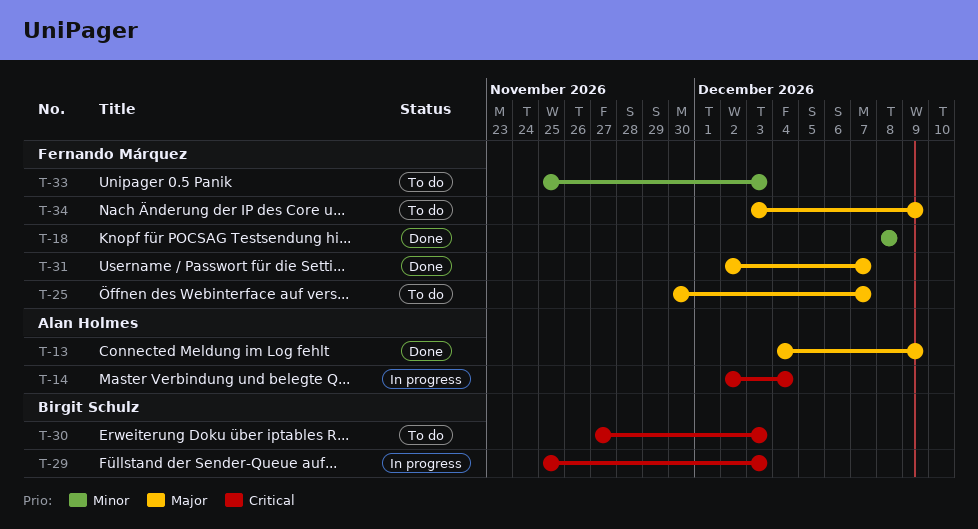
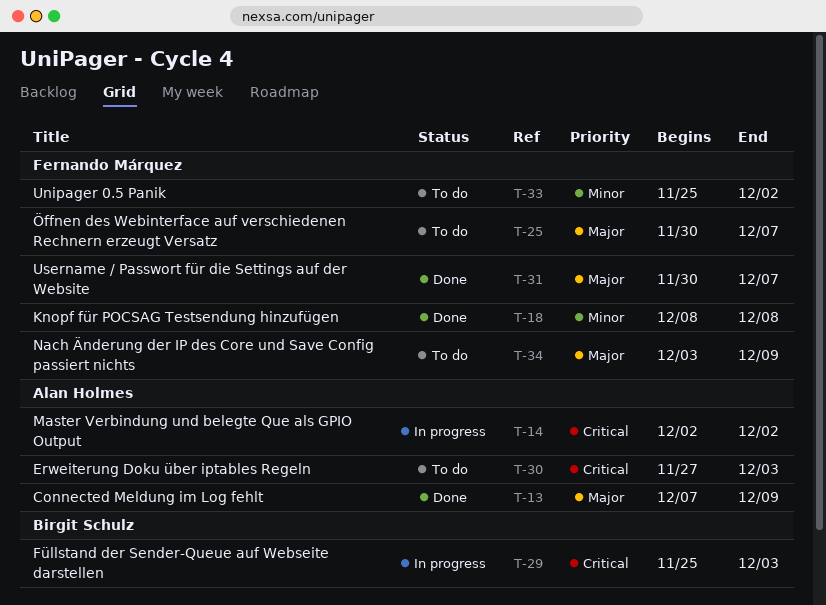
T-13, start: Dec 4 -> Dec 7
T-14, due: Dec 4 -> Dec 2
T-30, owner: Birgit Schulz -> Alan Holmes
T-31, start: Dec 2 -> Nov 30
T-33, due: Dec 3 -> Dec 2

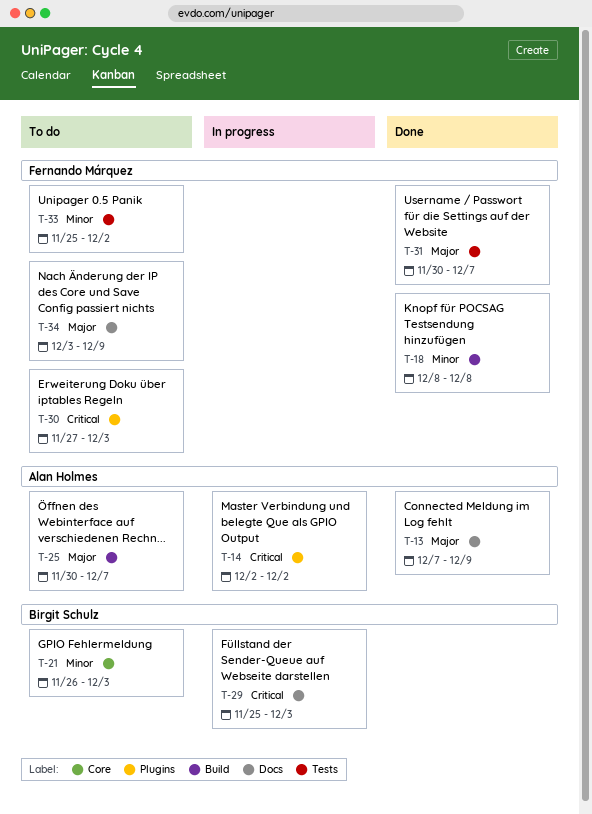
T-21: none -> present
T-25, owner: Fernando Márquez -> Alan Holmes
T-30, owner: Alan Holmes -> Fernando Márquez

